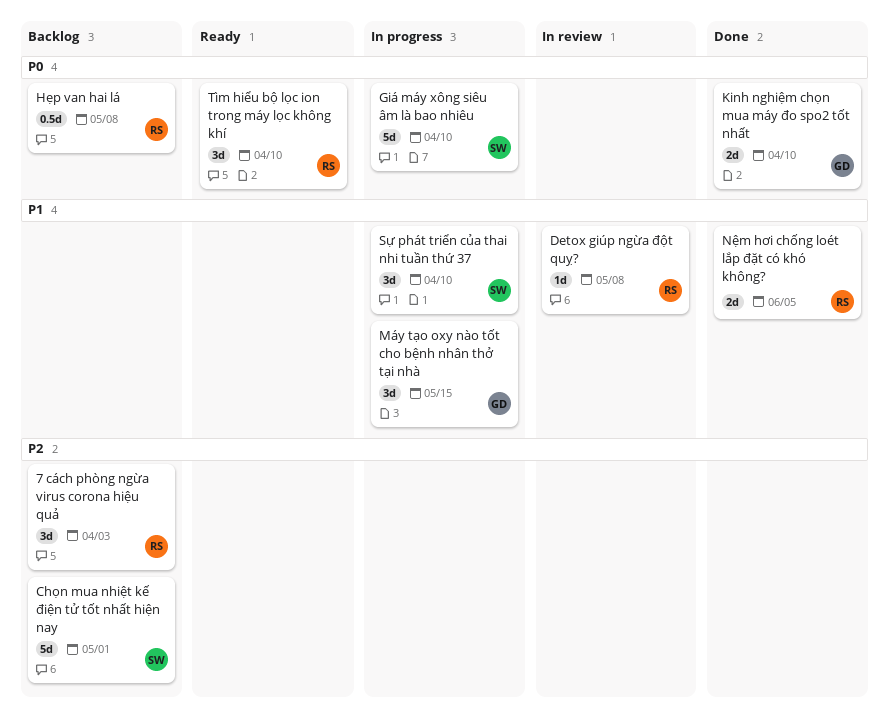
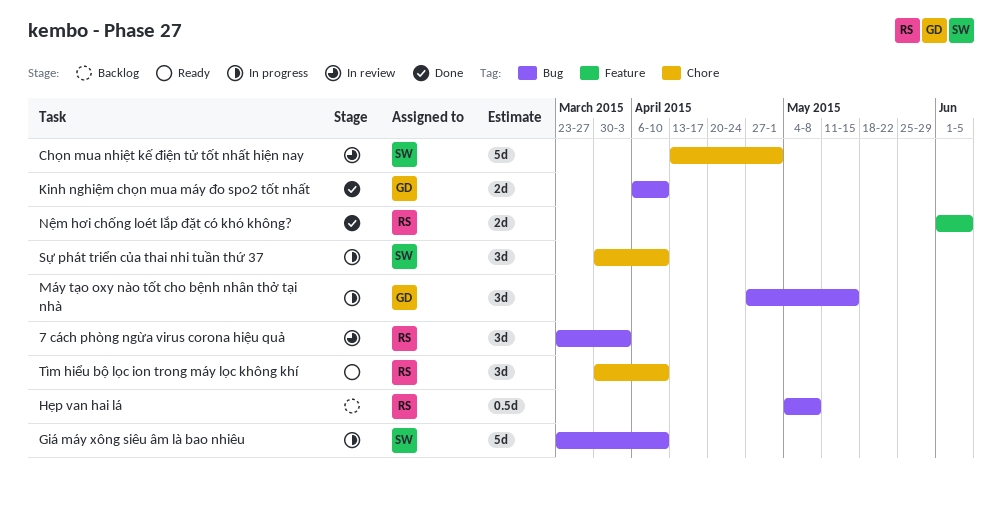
7 cách phòng ngừa virus corona hiệu quả, status: Backlog -> In review
Chọn mua nhiệt kế điện tử tốt nhất hiện nay, status: Backlog -> In review
Detox giúp ngừa đột quỵ?: present -> none

